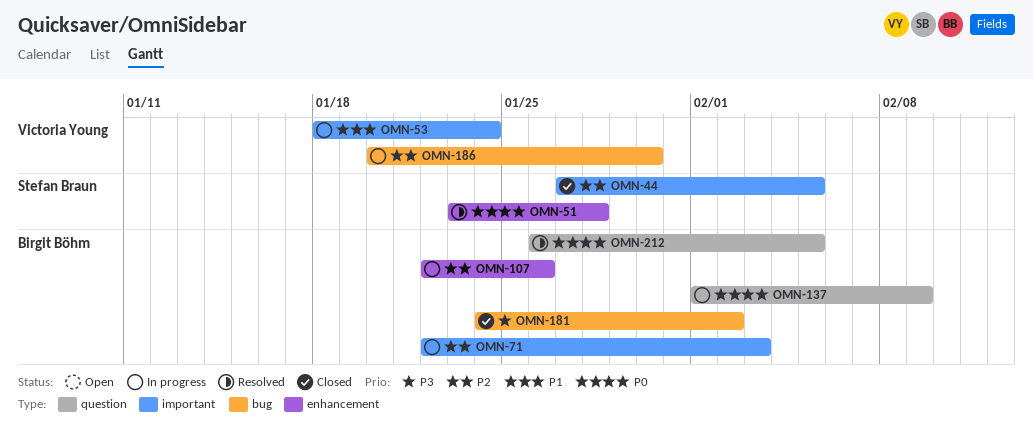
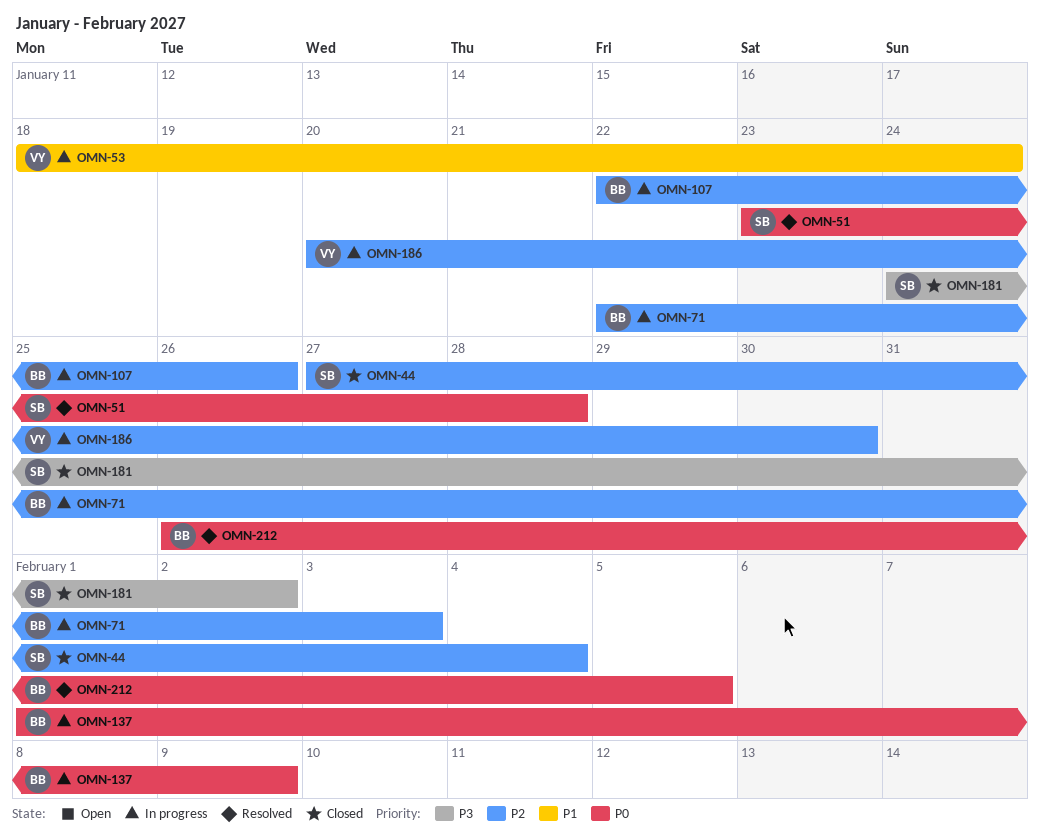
OMN-44, due: Feb 5 -> Feb 4
OMN-181, owner: Birgit Böhm -> Stefan Braun

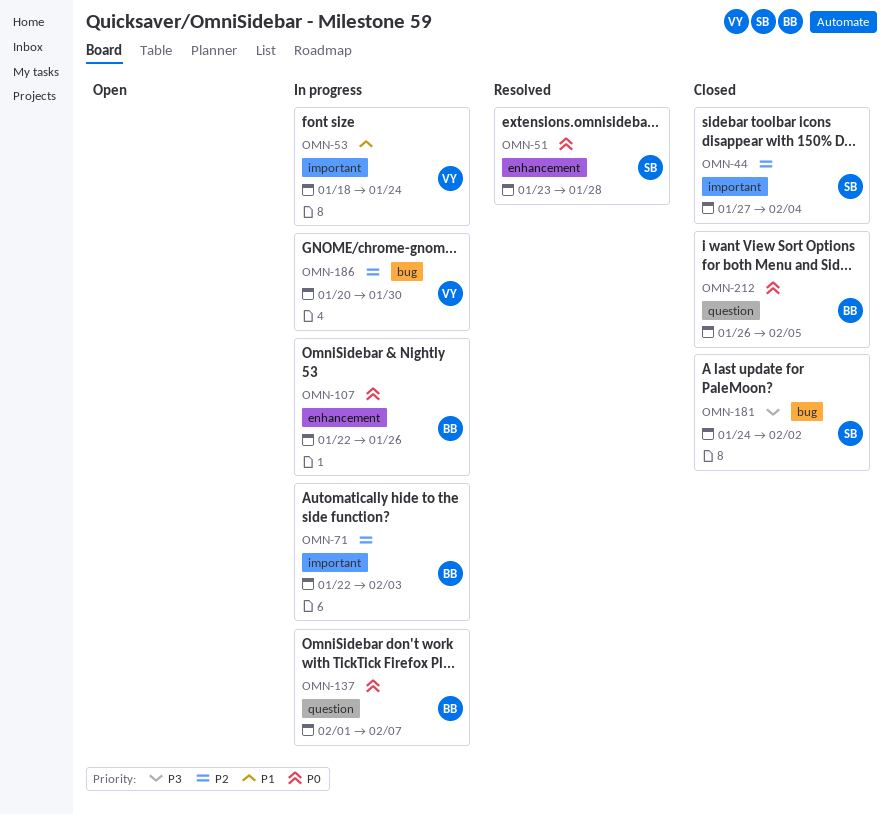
OMN-107, priority: P2 -> P0
OMN-137, due: Feb 9 -> Feb 7
OMN-212, status: Resolved -> Closed

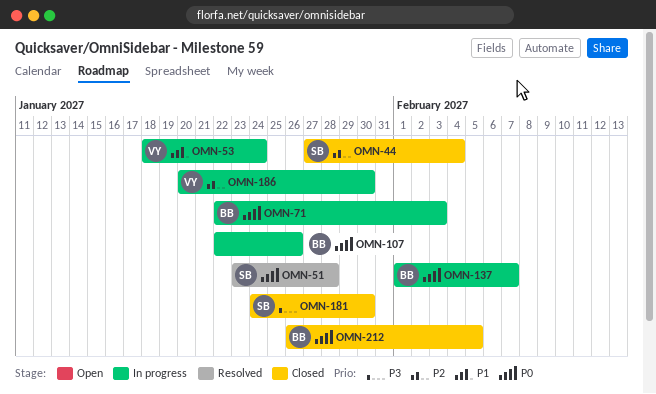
OMN-71, priority: P2 -> P0
OMN-181, due: Feb 2 -> Jan 30

